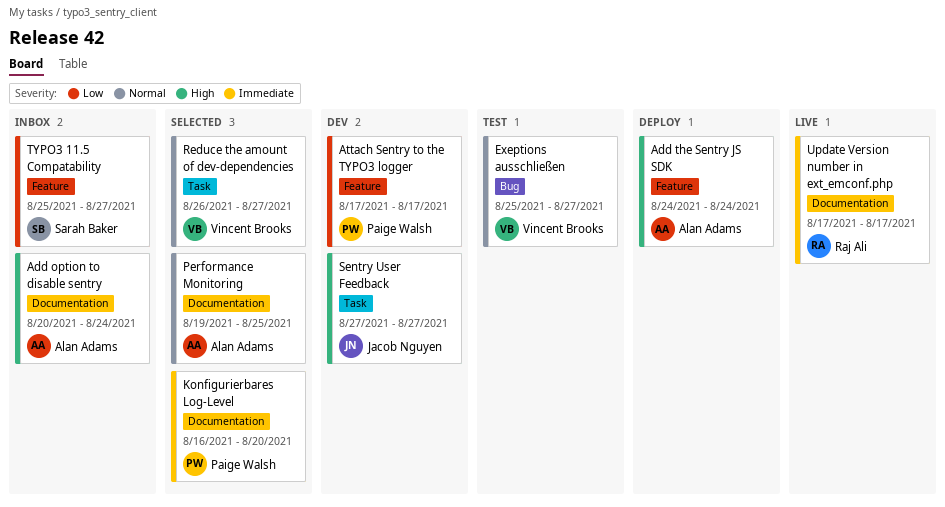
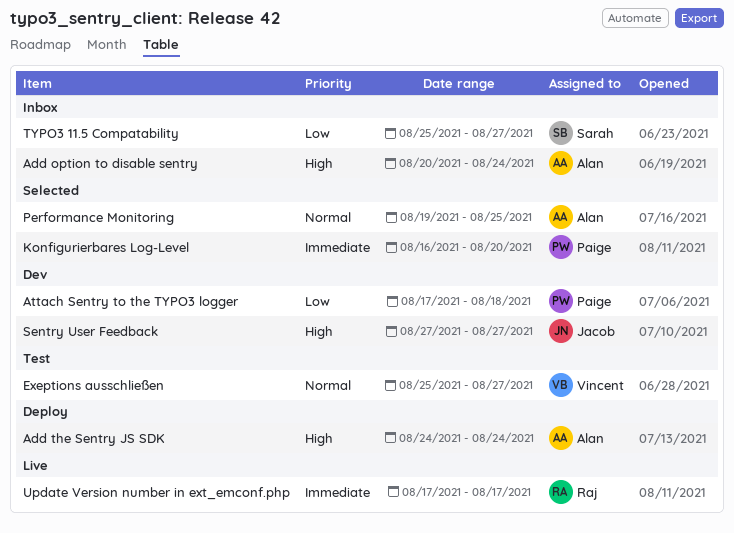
Attach Sentry to the TYPO3 logger, due: Aug 17 -> Aug 18
Reduce the amount of dev-dependencies: present -> none

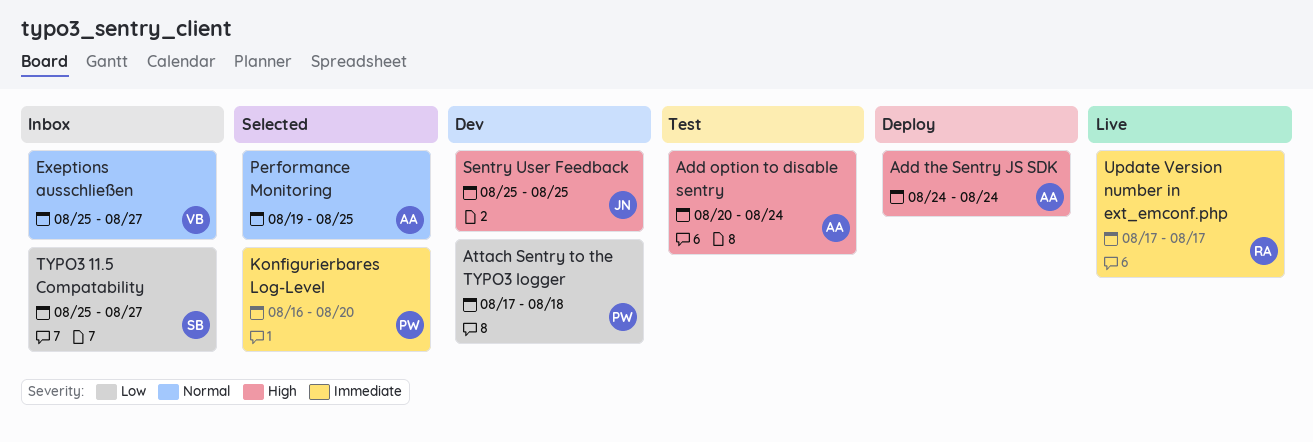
Add option to disable sentry, status: Inbox -> Test
Exeptions ausschließen, status: Test -> Inbox
Sentry User Feedback, start: Aug 27 -> Aug 25
Sentry User Feedback, due: Aug 27 -> Aug 25

